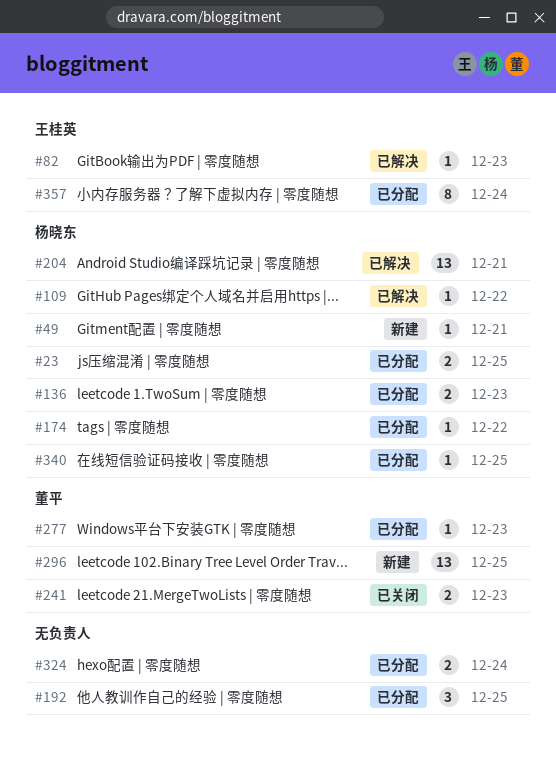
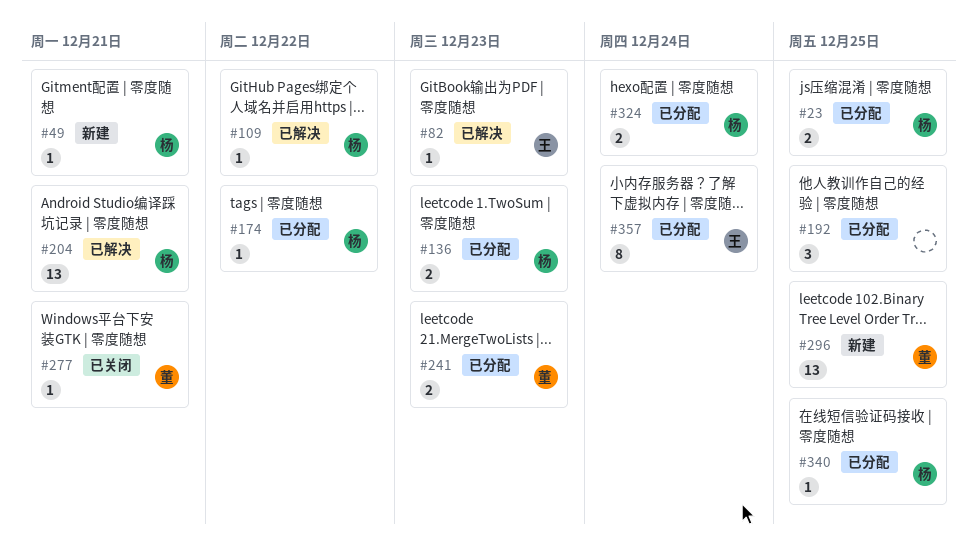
#241, status: 已关闭 -> 已分配
#277, status: 已分配 -> 已关闭
#277, due: Dec 23 -> Dec 21
#324, owner: none -> 杨晓东

